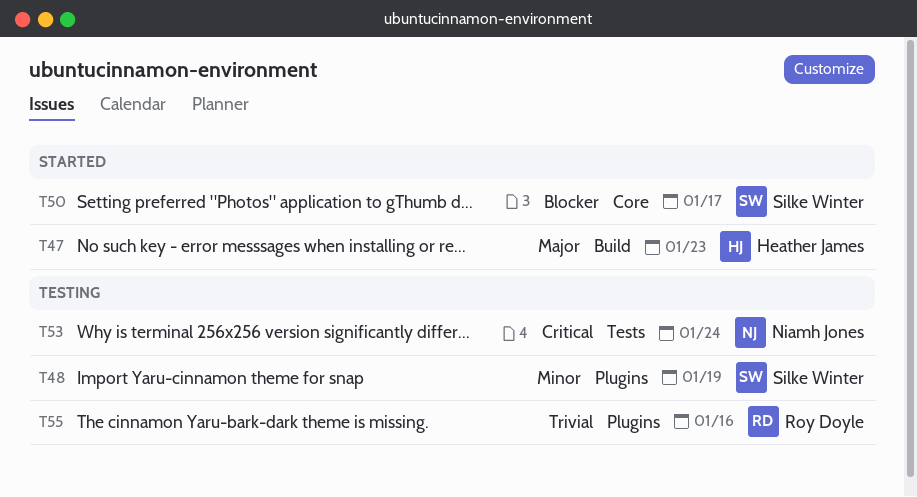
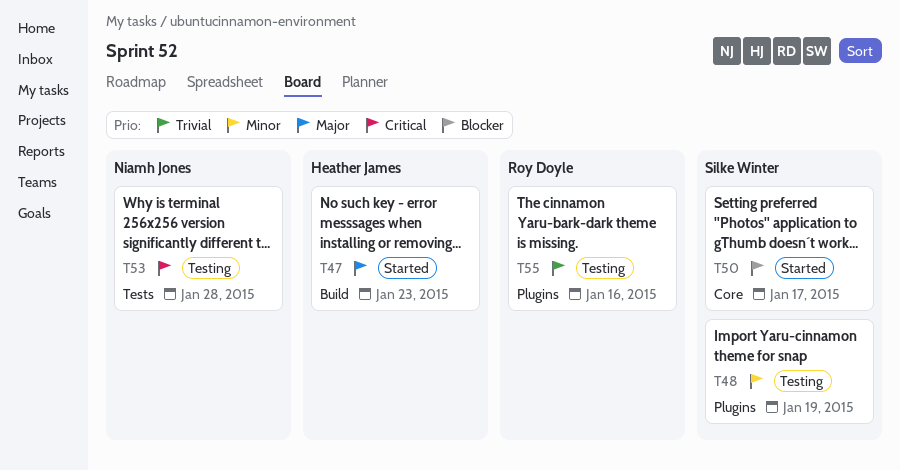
T53, due: Jan 24 -> Jan 28

